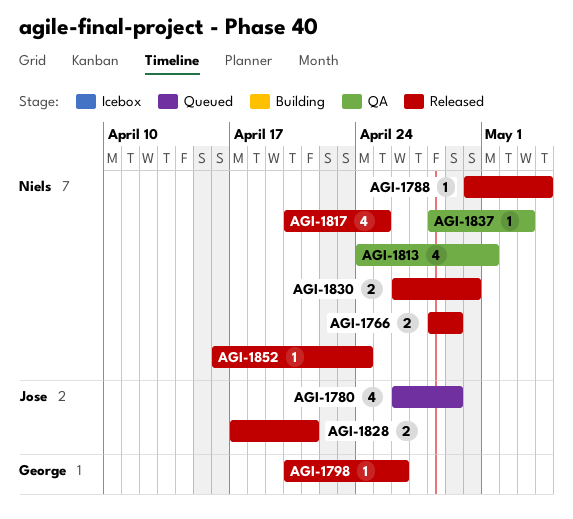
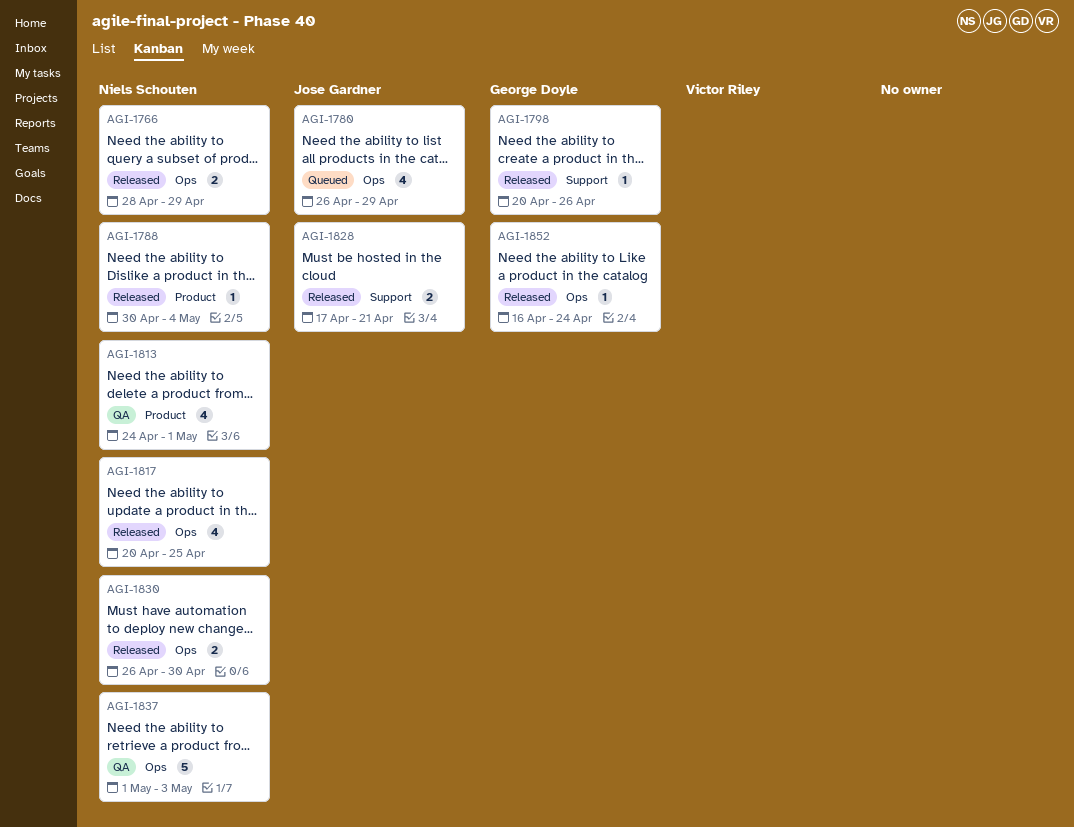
AGI-1837, estimate: 1 -> 5
AGI-1837, start: Apr 28 -> May 1
AGI-1852, owner: Niels Schouten -> George Doyle

